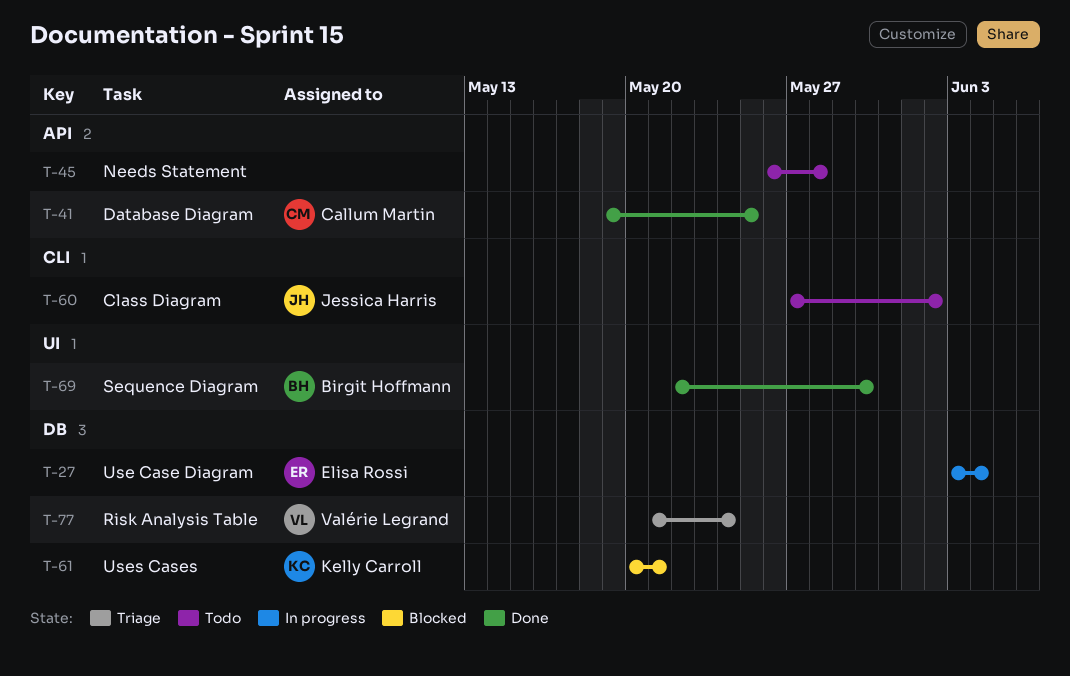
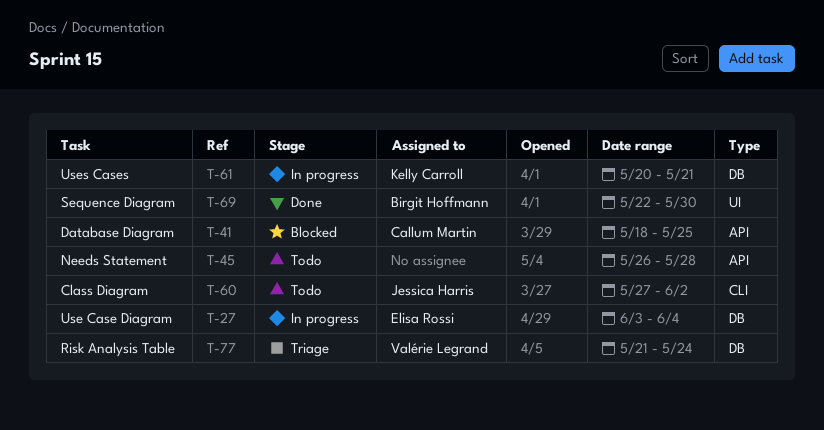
T-41, status: Done -> Blocked
T-41, start: May 19 -> May 18
T-61, status: Blocked -> In progress

